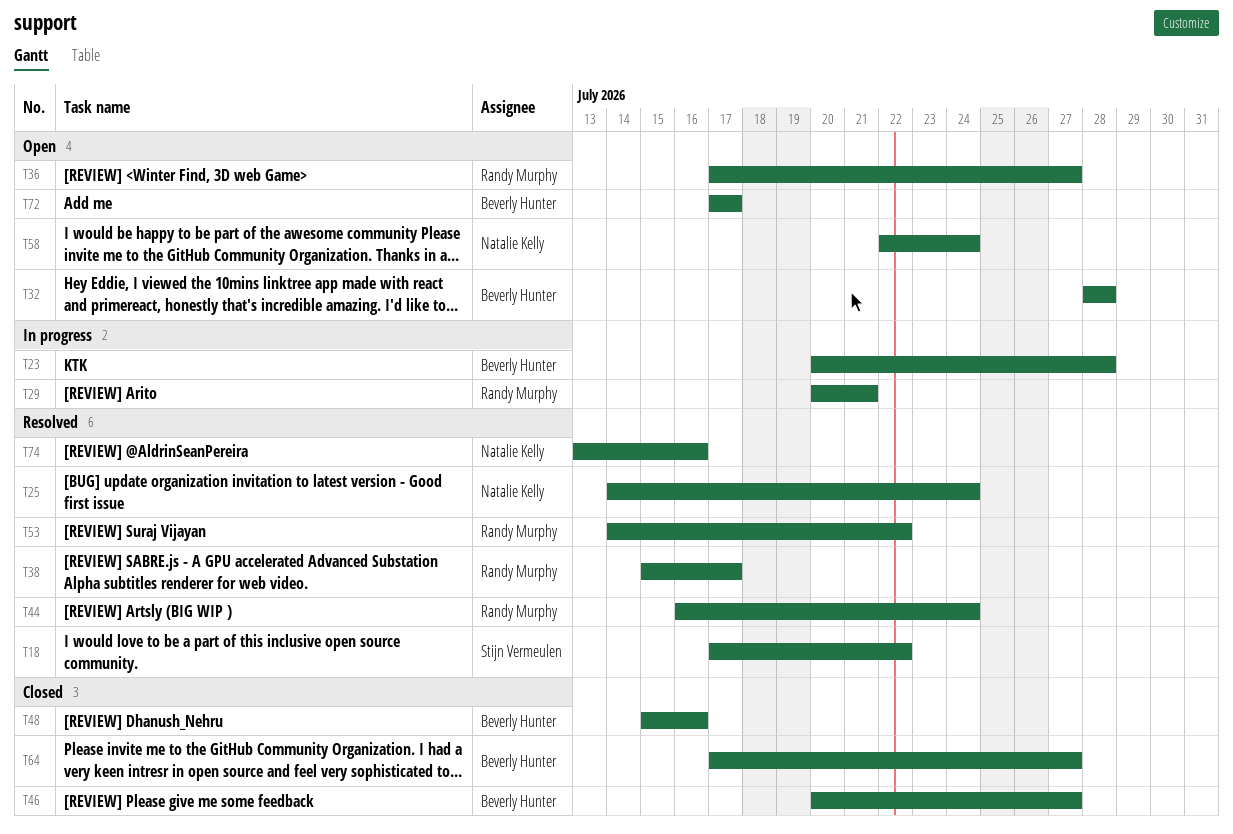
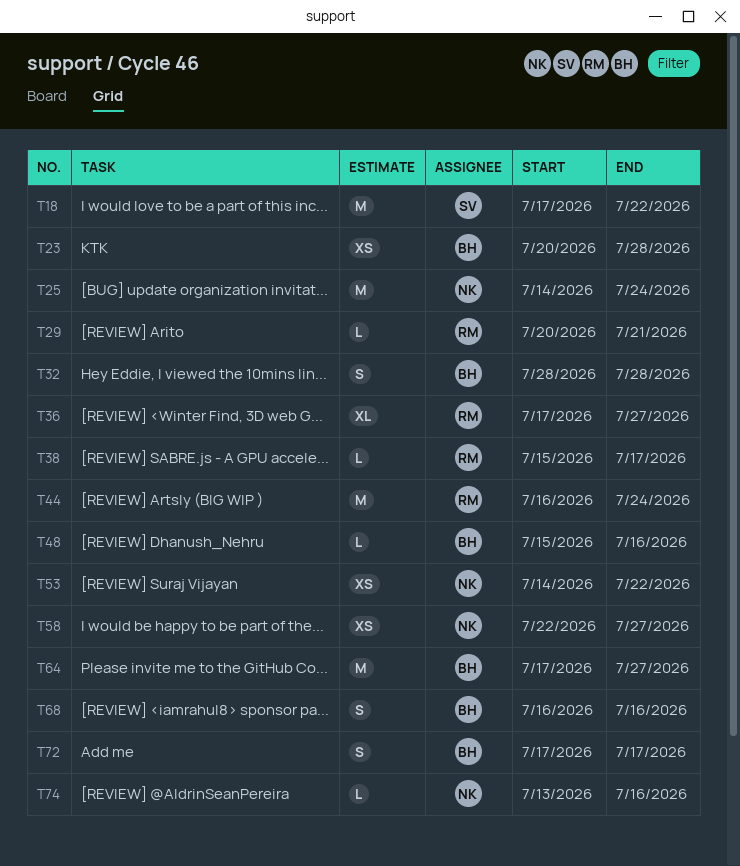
T46: present -> none
T53, owner: Randy Murphy -> Natalie Kelly
T58, due: Jul 24 -> Jul 27
T68: none -> present

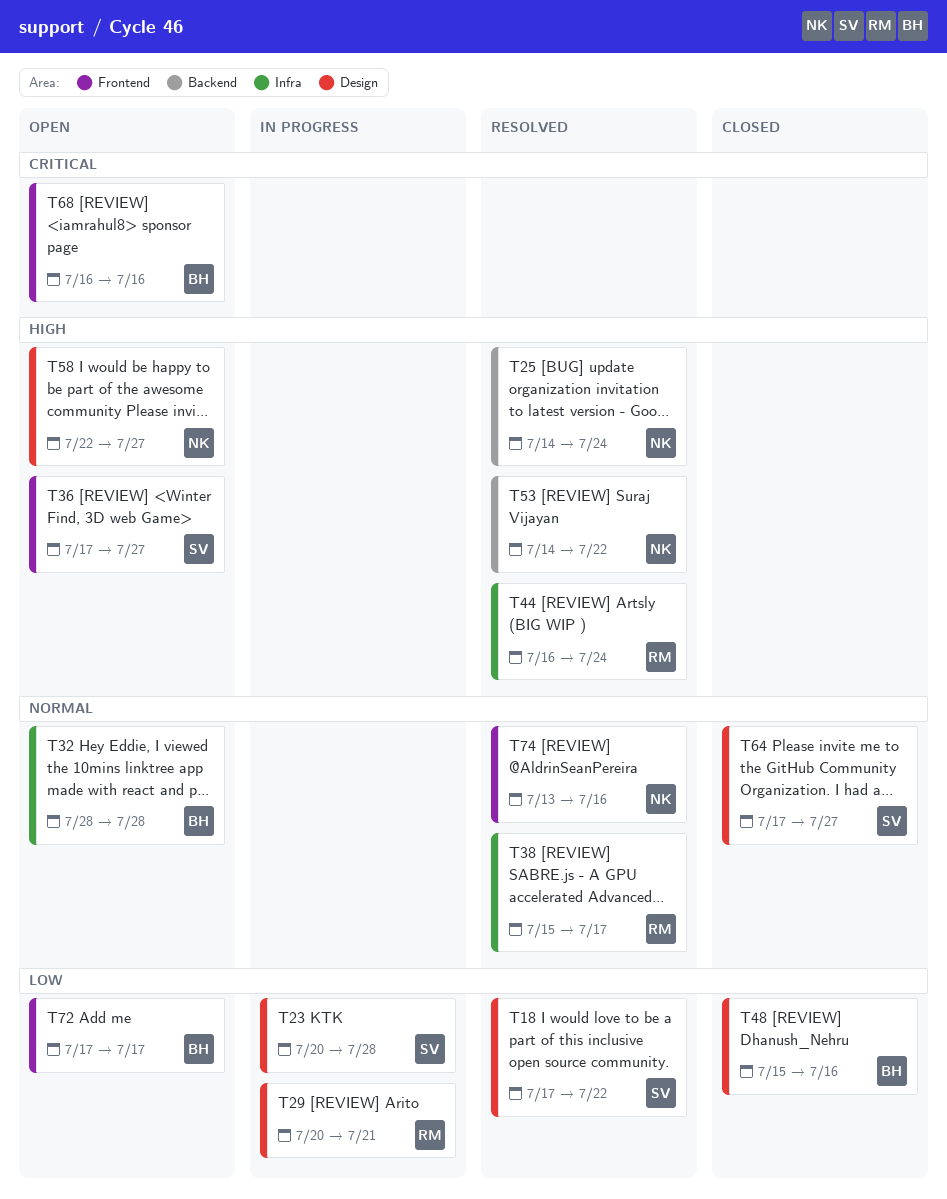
T23, owner: BH -> SV
T36, owner: RM -> SV
T64, owner: BH -> SV

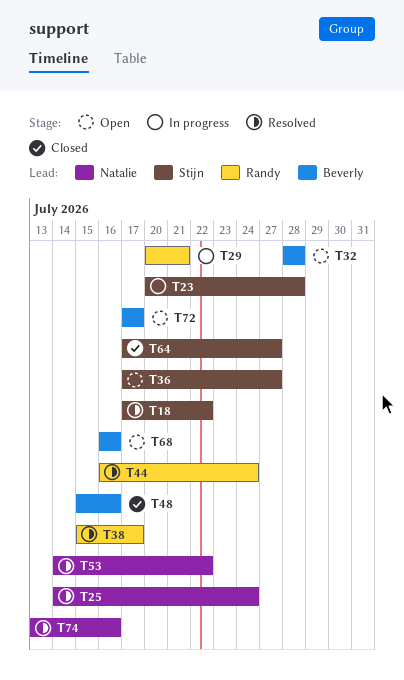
T58: present -> none

